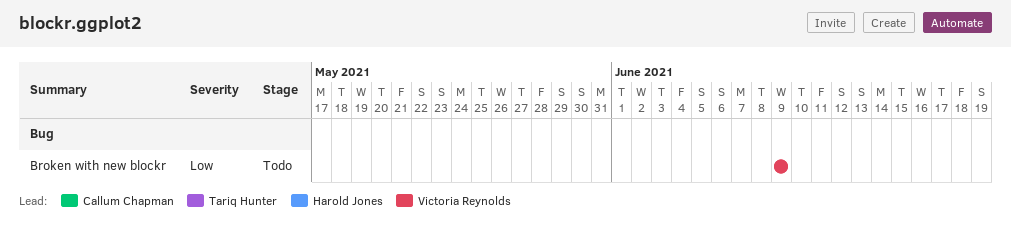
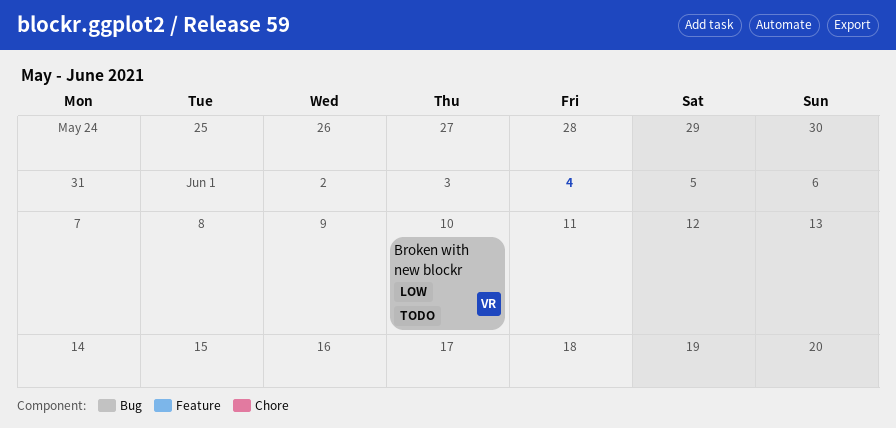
Broken with new blockr, due: Jun 9 -> Jun 10

